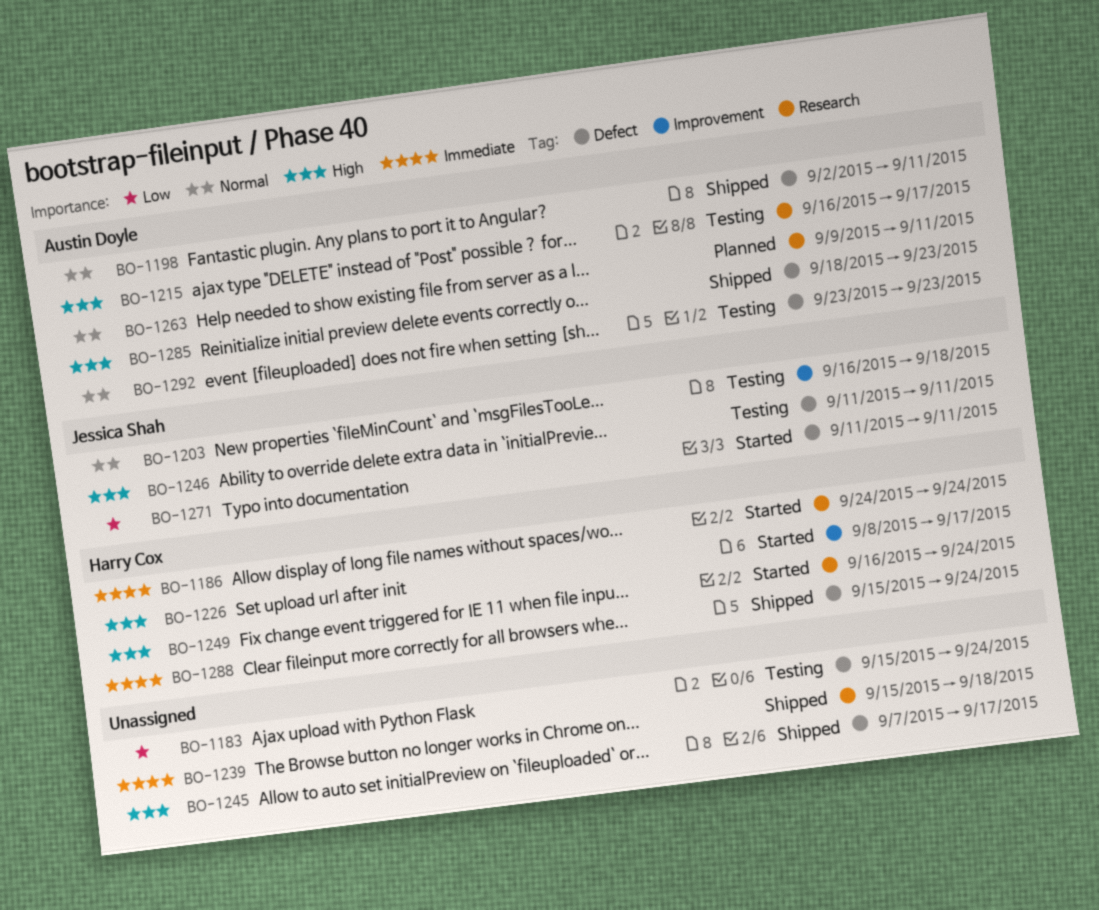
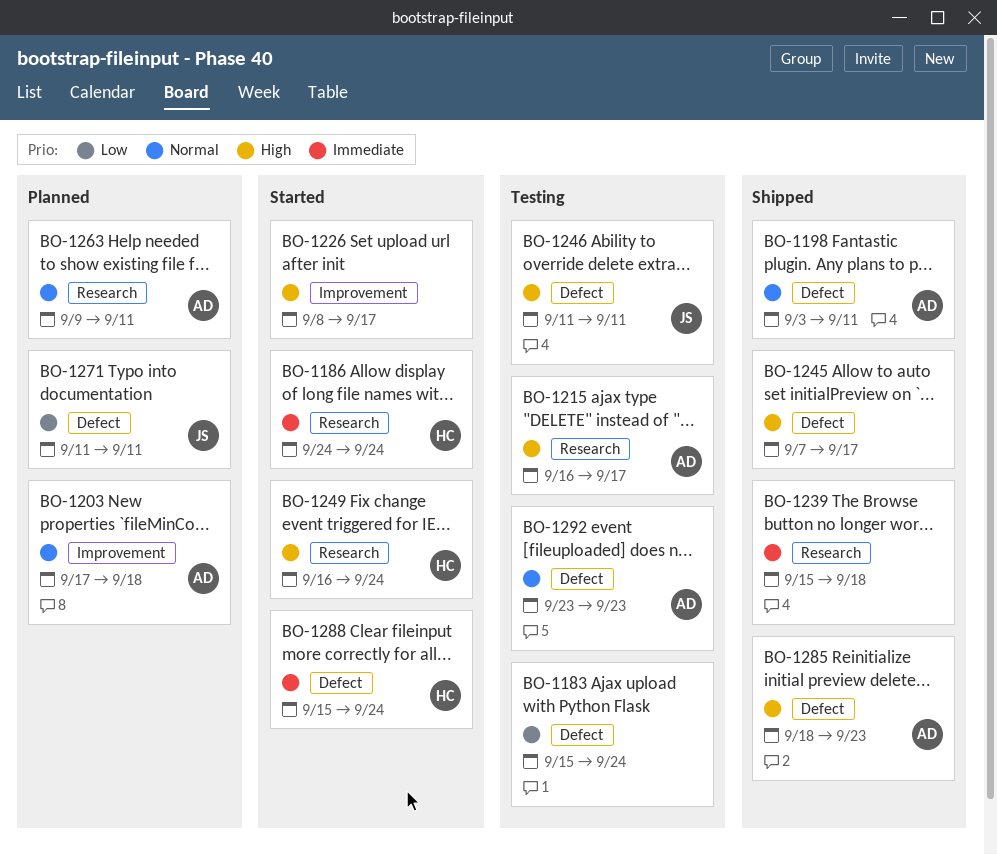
BO-1198, start: Sep 2 -> Sep 3
BO-1203, status: Testing -> Planned
BO-1203, owner: Jessica Shah -> Austin Doyle
BO-1203, start: Sep 16 -> Sep 17
BO-1226, owner: Harry Cox -> none
BO-1271, status: Started -> Planned
BO-1288, status: Shipped -> Started

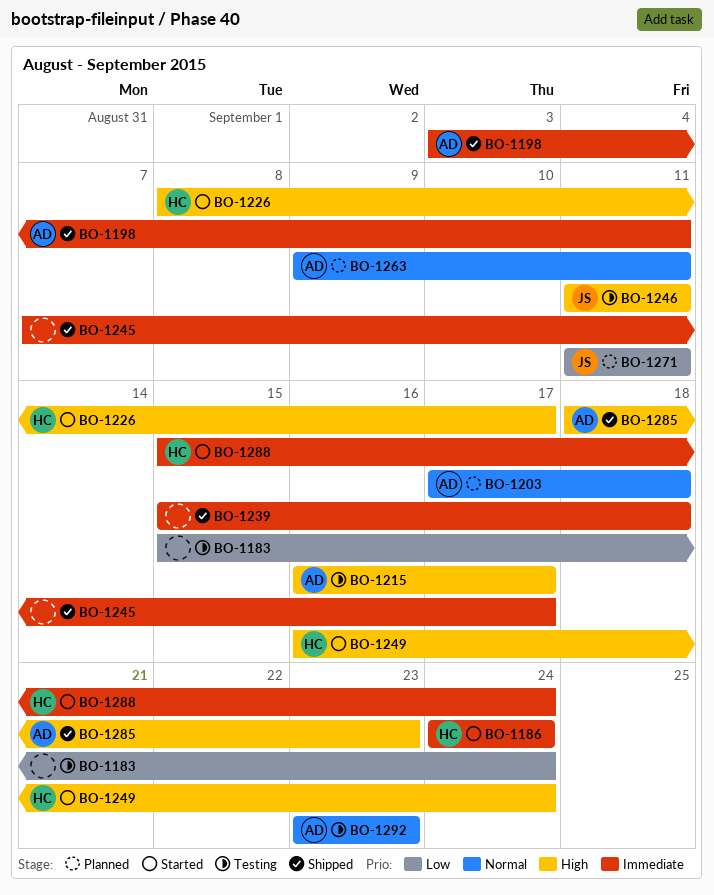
BO-1198, priority: Normal -> Immediate
BO-1226, owner: none -> HC
BO-1245, priority: High -> Immediate

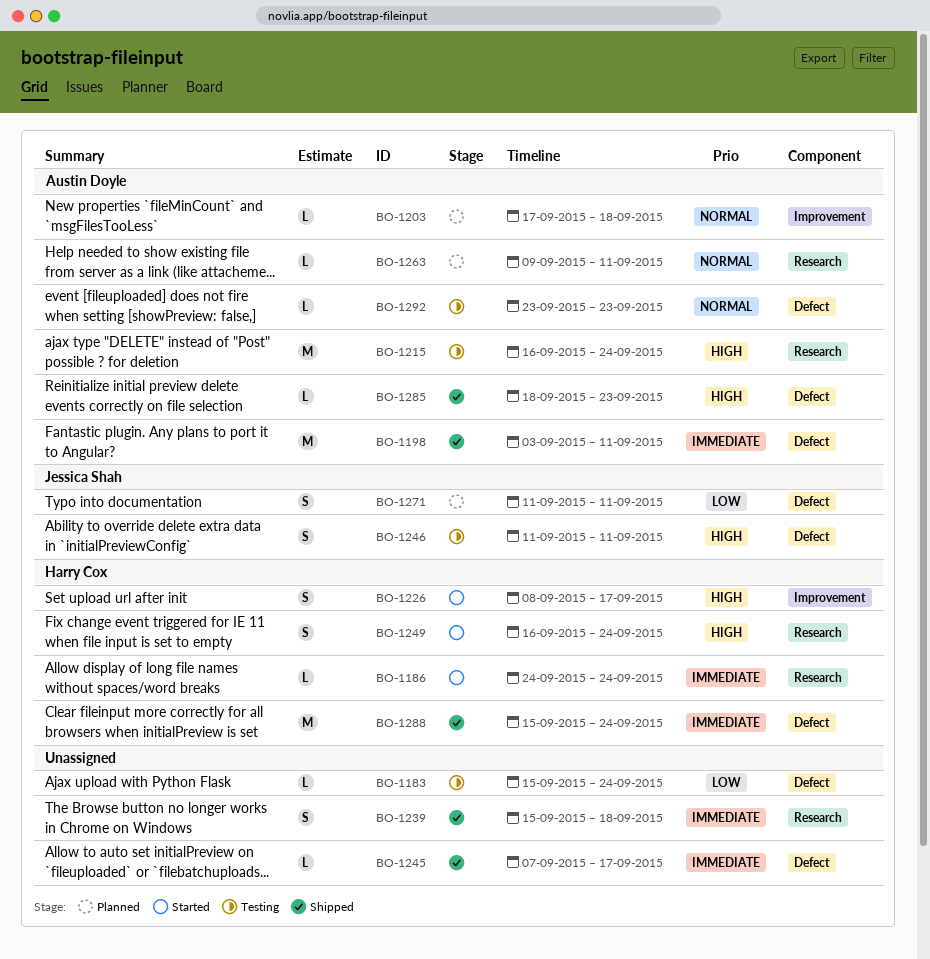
BO-1215, due: Sep 17 -> Sep 24
BO-1288, status: Started -> Shipped

